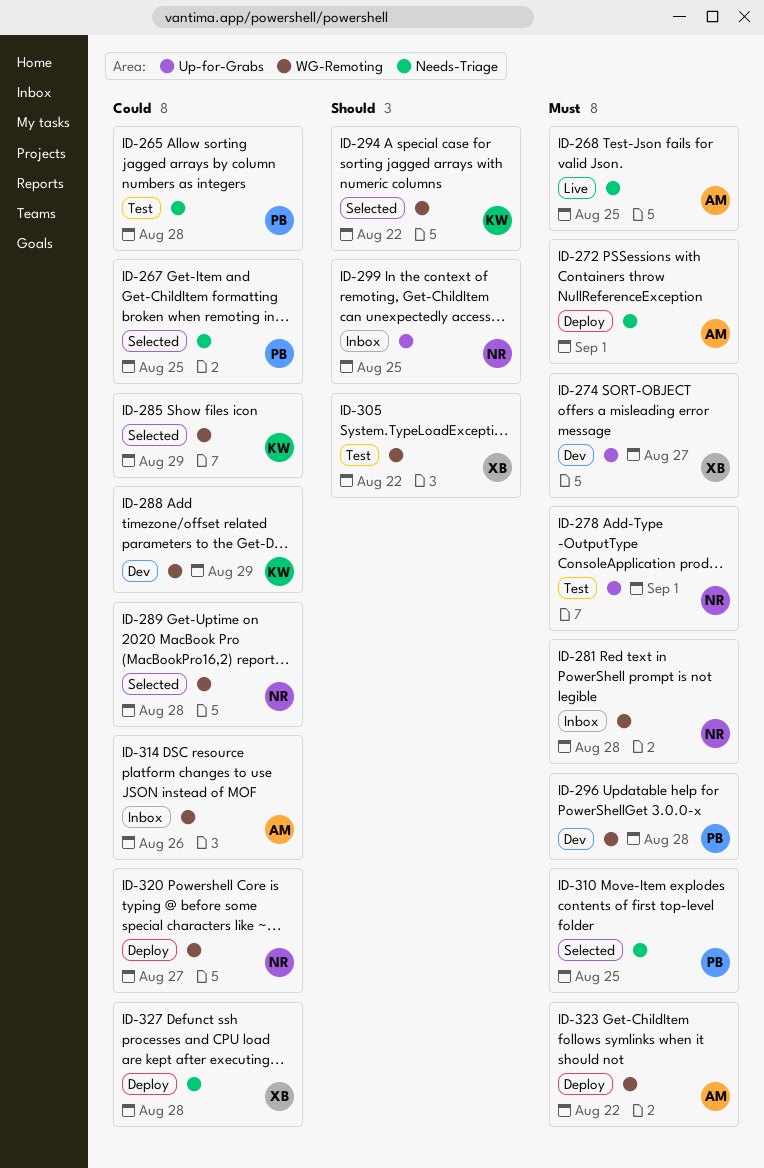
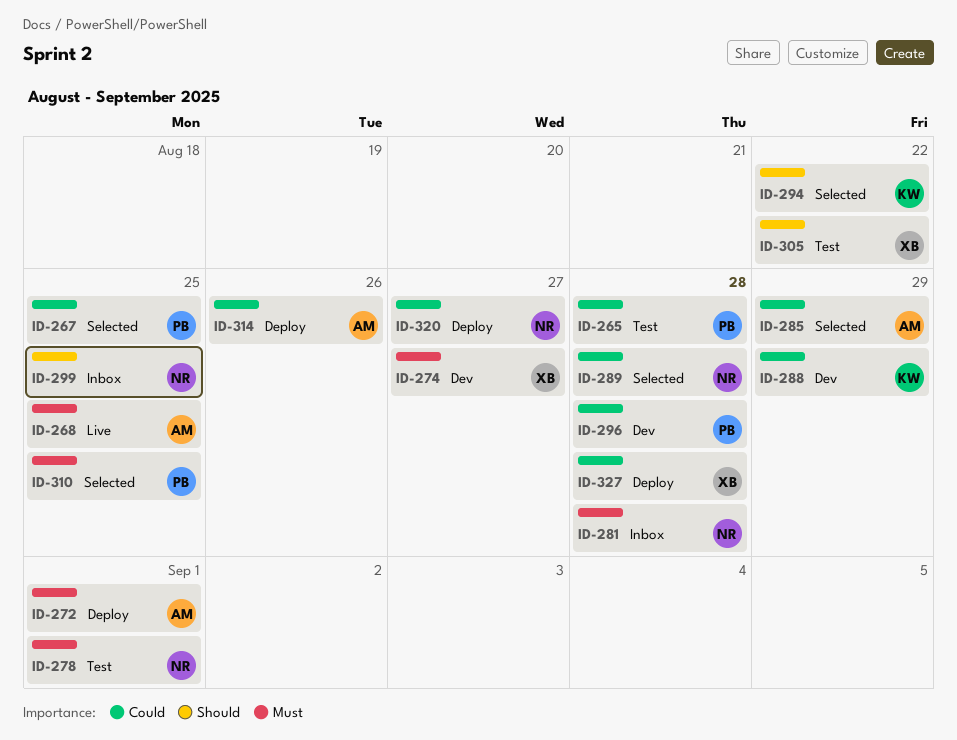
ID-285, owner: KW -> AM
ID-296, priority: Must -> Could
ID-314, status: Inbox -> Deploy
ID-323: present -> none

